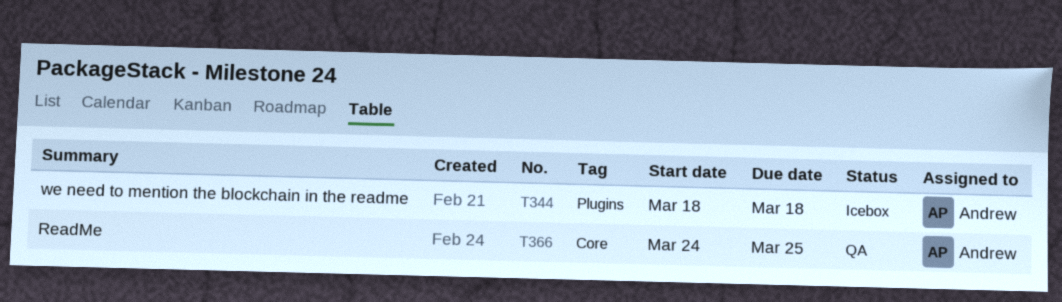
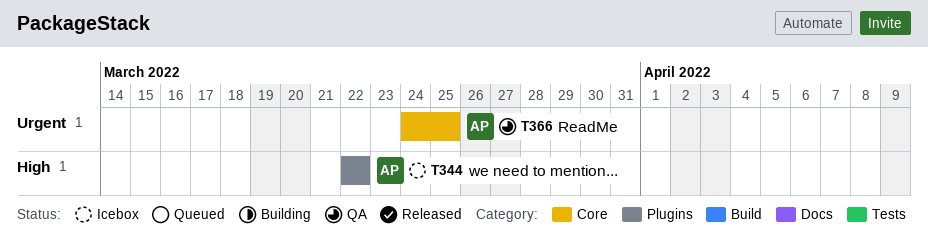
T344, start: Mar 18 -> Mar 22
T344, due: Mar 18 -> Mar 22

